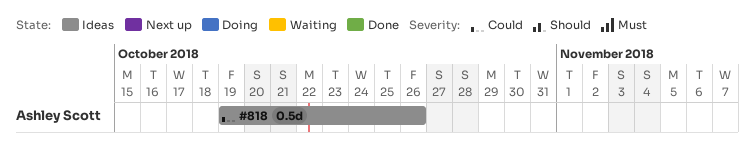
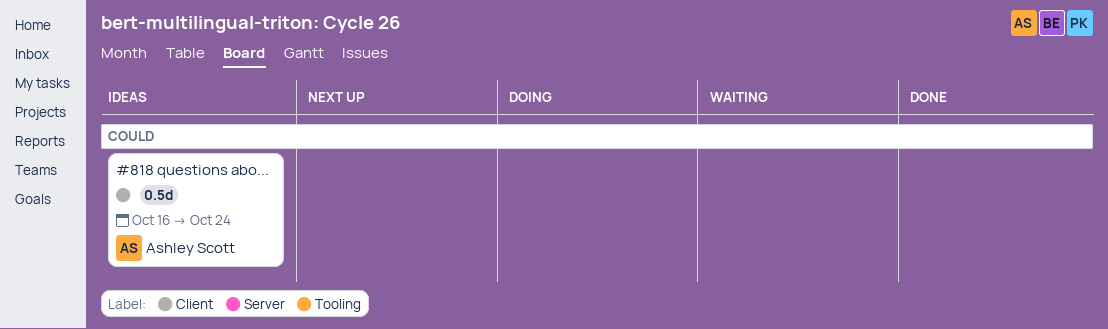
#818, start: Oct 19 -> Oct 16
#818, due: Oct 26 -> Oct 24

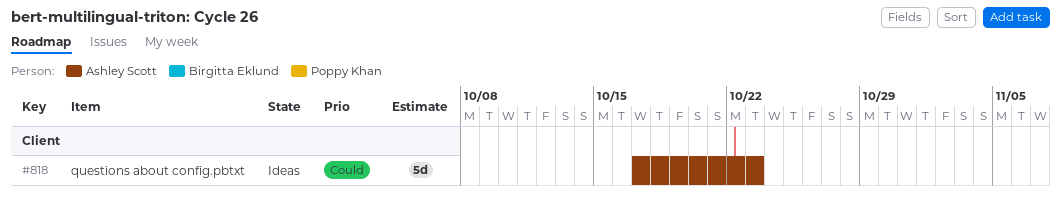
#818, estimate: 0.5d -> 5d
#818, start: Oct 16 -> Oct 17
#818, due: Oct 24 -> Oct 23

